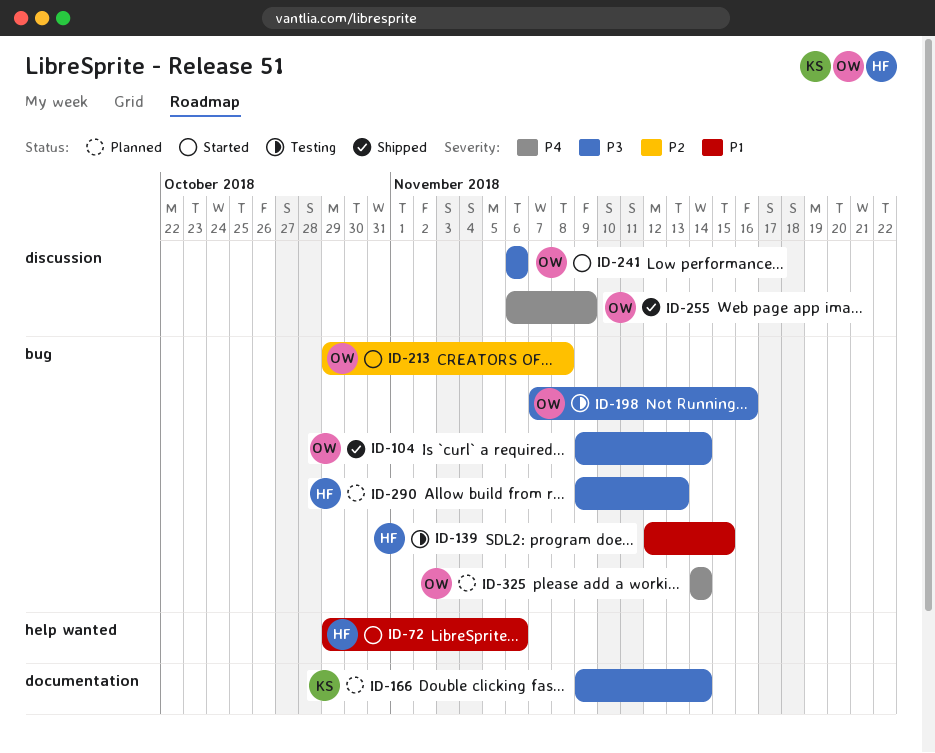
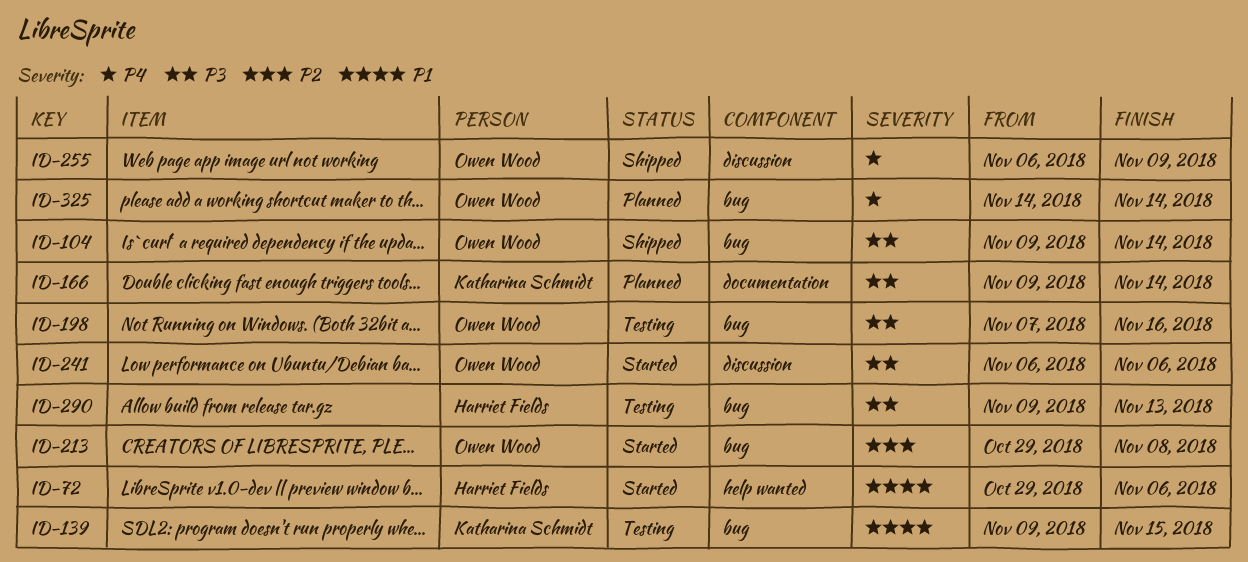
ID-139, owner: Harriet Fields -> Katharina Schmidt
ID-139, start: Nov 12 -> Nov 9
ID-290, status: Planned -> Testing

